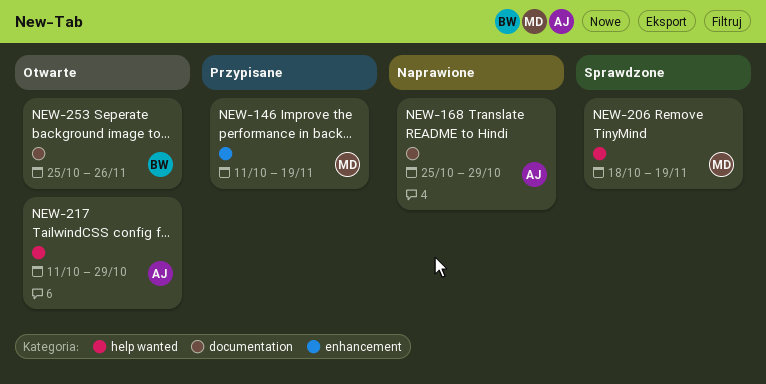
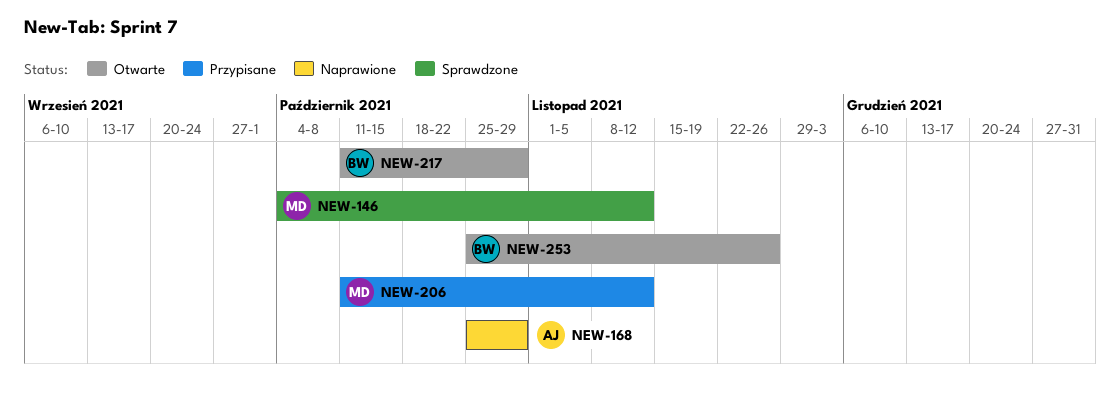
NEW-146, status: Przypisane -> Sprawdzone
NEW-146, start: Oct 11 -> Oct 4
NEW-146, due: Nov 19 -> Nov 12
NEW-206, status: Sprawdzone -> Przypisane
NEW-206, start: Oct 18 -> Oct 11
NEW-206, due: Nov 19 -> Nov 12
NEW-217, owner: AJ -> BW

